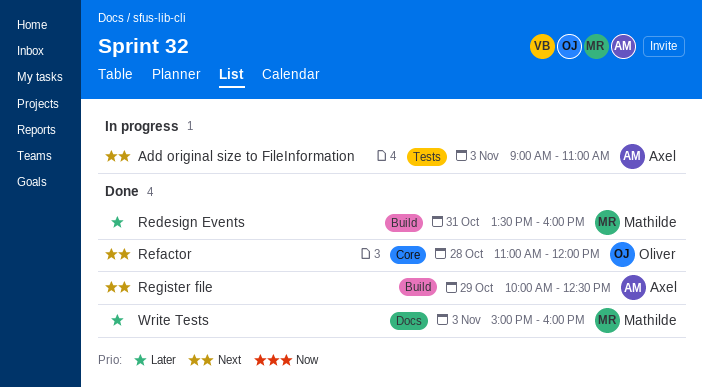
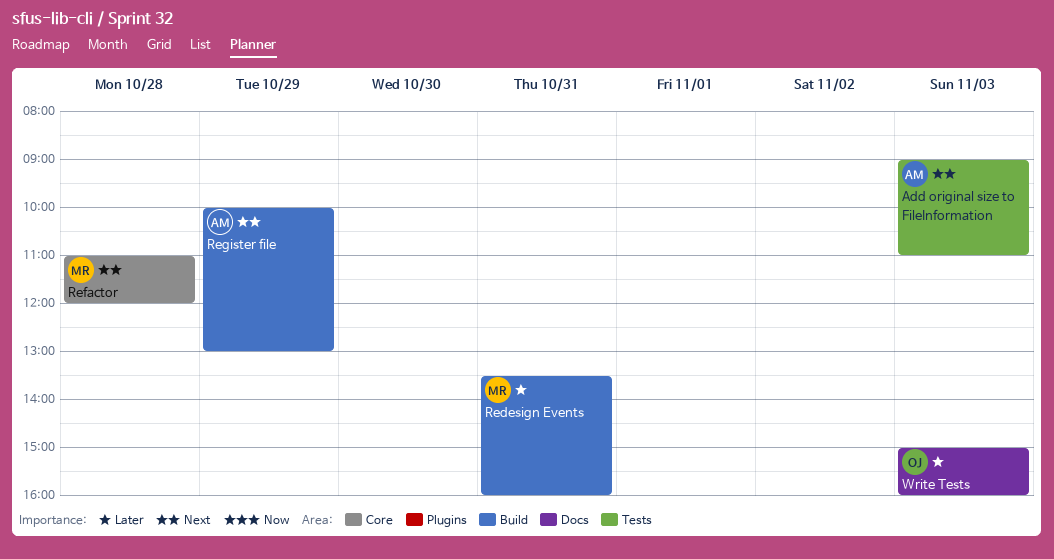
Refactor, owner: Oliver -> Mathilde
Register file, ends: 12:30 -> 13:00
Write Tests, owner: Mathilde -> Oliver

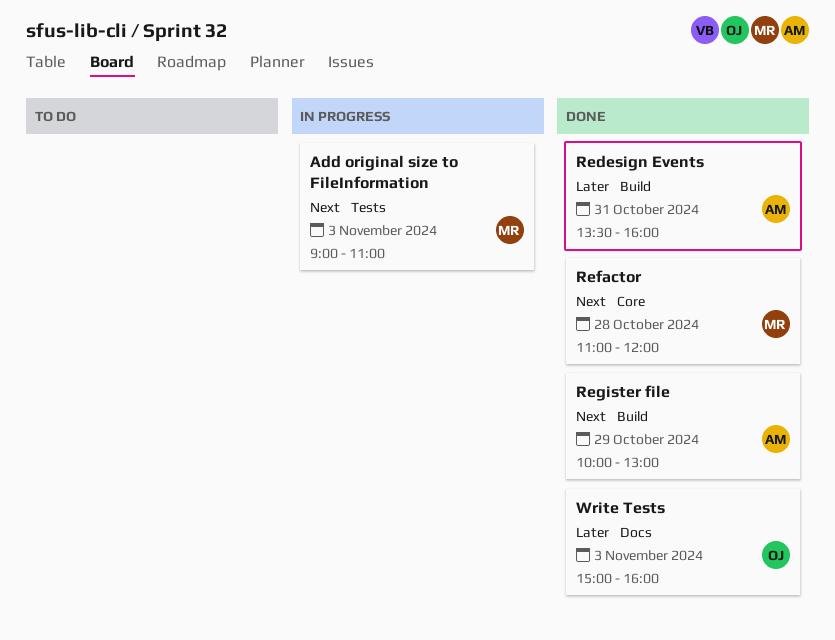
Add original size to FileInformation, owner: AM -> MR
Redesign Events, owner: MR -> AM

